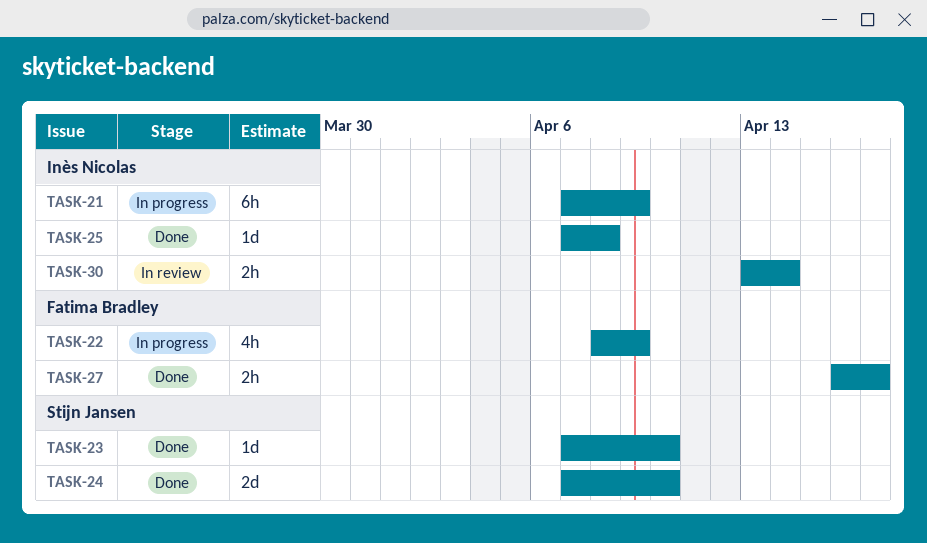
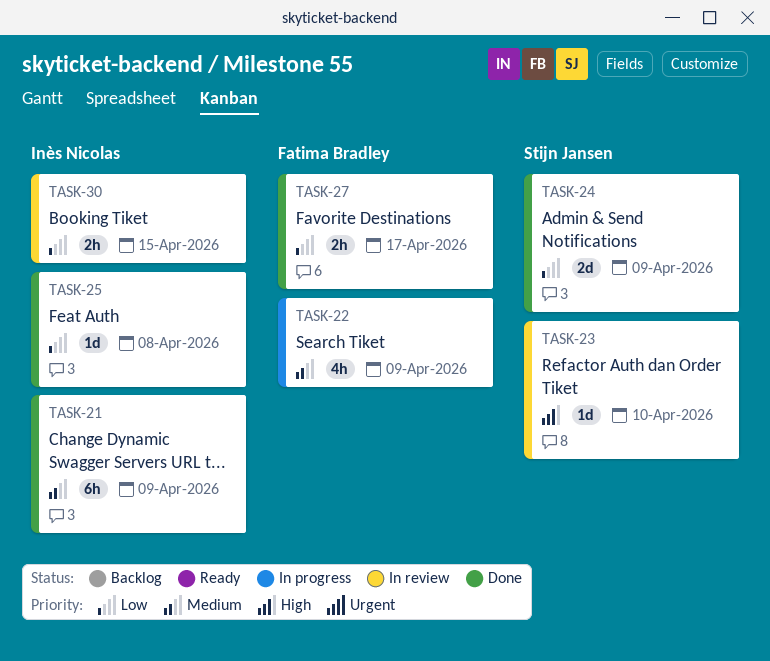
TASK-21, status: In progress -> Done
TASK-23, status: Done -> In review
TASK-24, due: Apr 10 -> Apr 9
TASK-30, due: Apr 14 -> Apr 15

